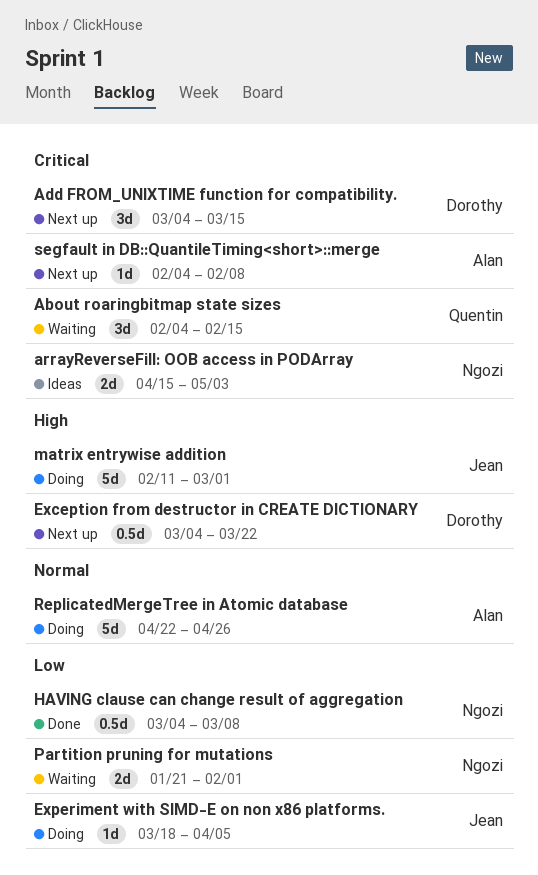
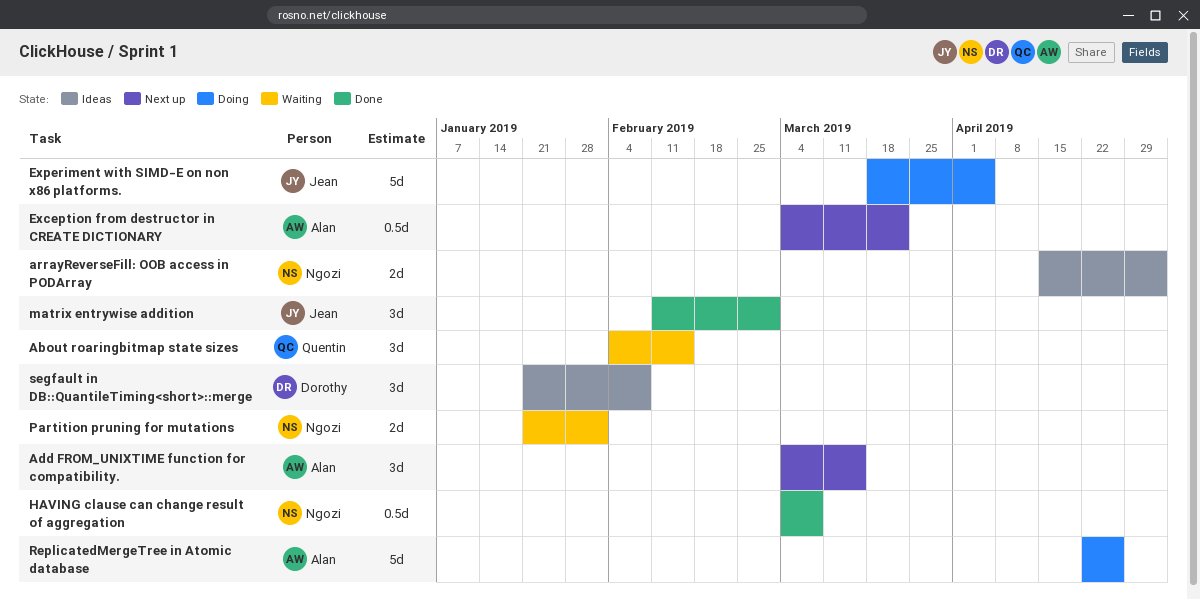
Add FROM_UNIXTIME function for compatibility., owner: Dorothy -> Alan
Exception from destructor in CREATE DICTIONARY, owner: Dorothy -> Alan
Experiment with SIMD-E on non x86 platforms., estimate: 1d -> 5d
matrix entrywise addition, status: Doing -> Done
matrix entrywise addition, estimate: 5d -> 3d
segfault in DB::QuantileTiming<short>::merge, status: Next up -> Ideas
segfault in DB::QuantileTiming<short>::merge, owner: Alan -> Dorothy
segfault in DB::QuantileTiming<short>::merge, estimate: 1d -> 3d
segfault in DB::QuantileTiming<short>::merge, start: Feb 4 -> Jan 21

